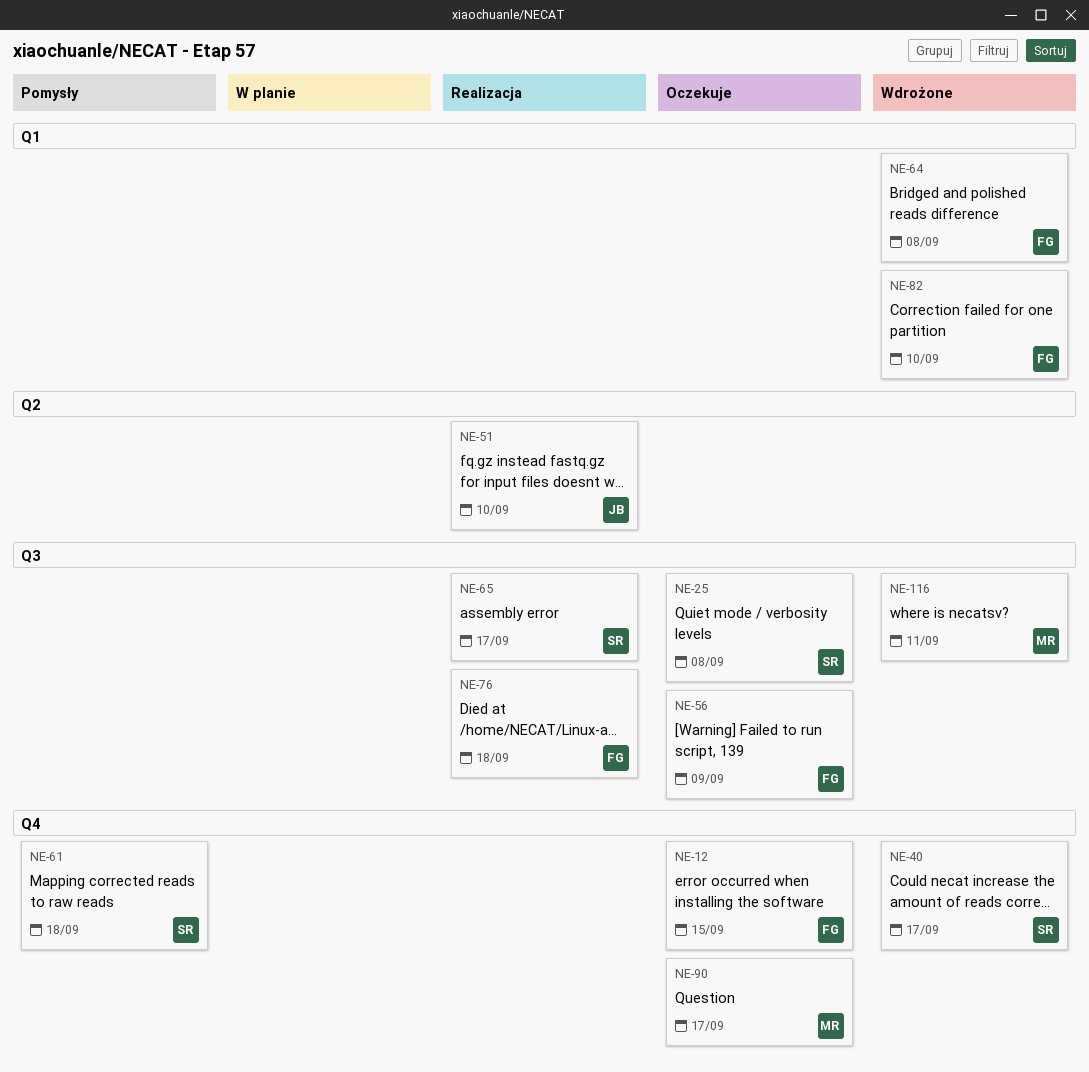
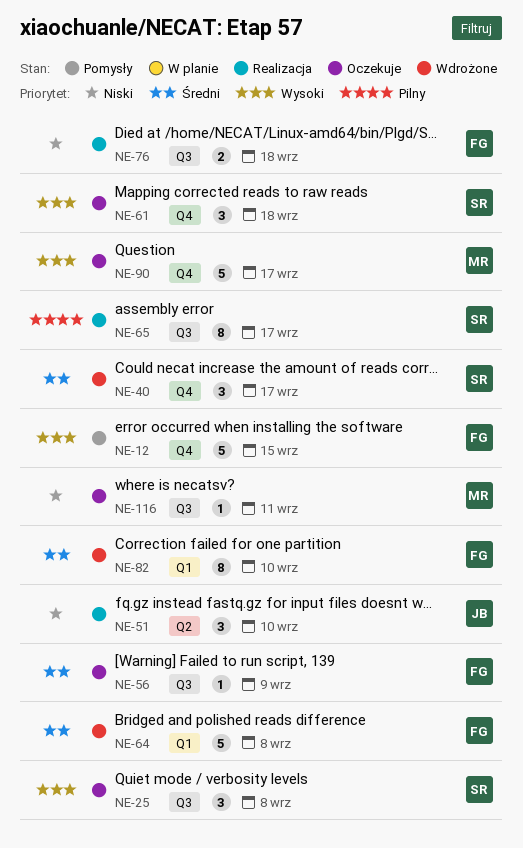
NE-12, status: Oczekuje -> Pomysły
NE-61, status: Pomysły -> Oczekuje
NE-116, status: Wdrożone -> Oczekuje

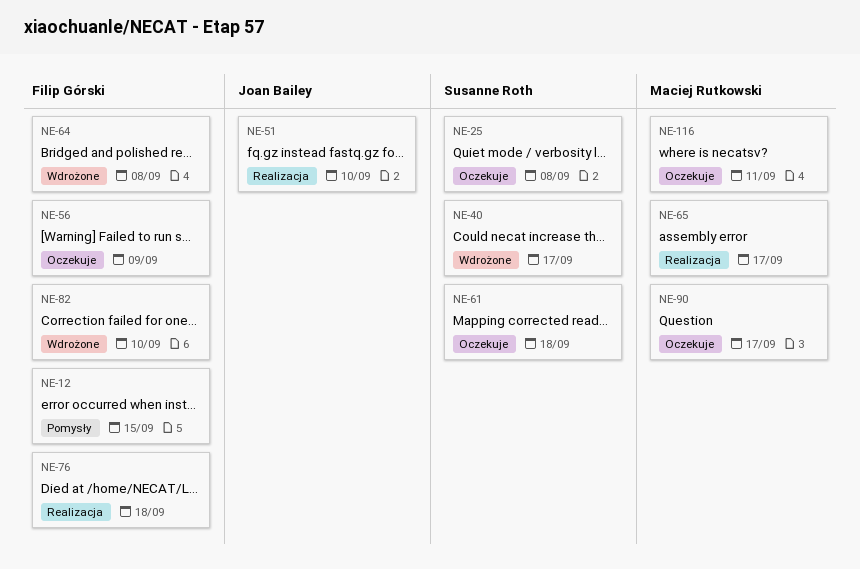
NE-65, owner: Susanne Roth -> Maciej Rutkowski

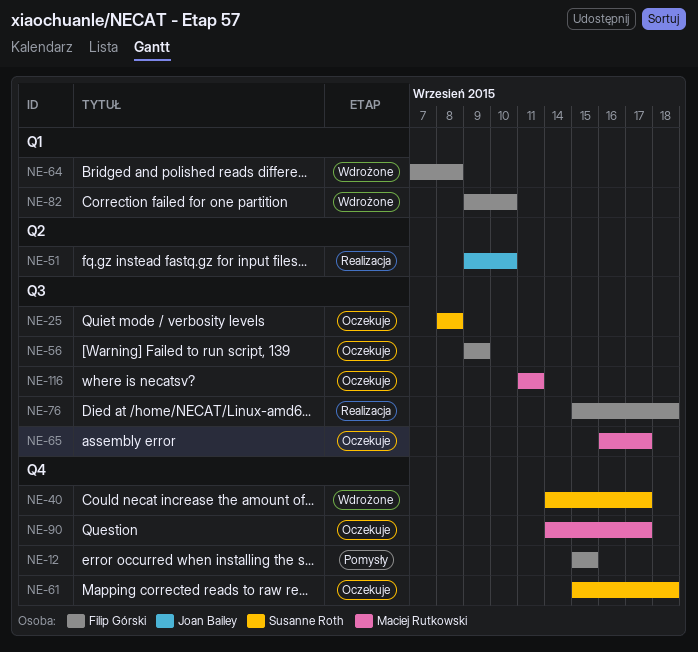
NE-65, status: Realizacja -> Oczekuje

